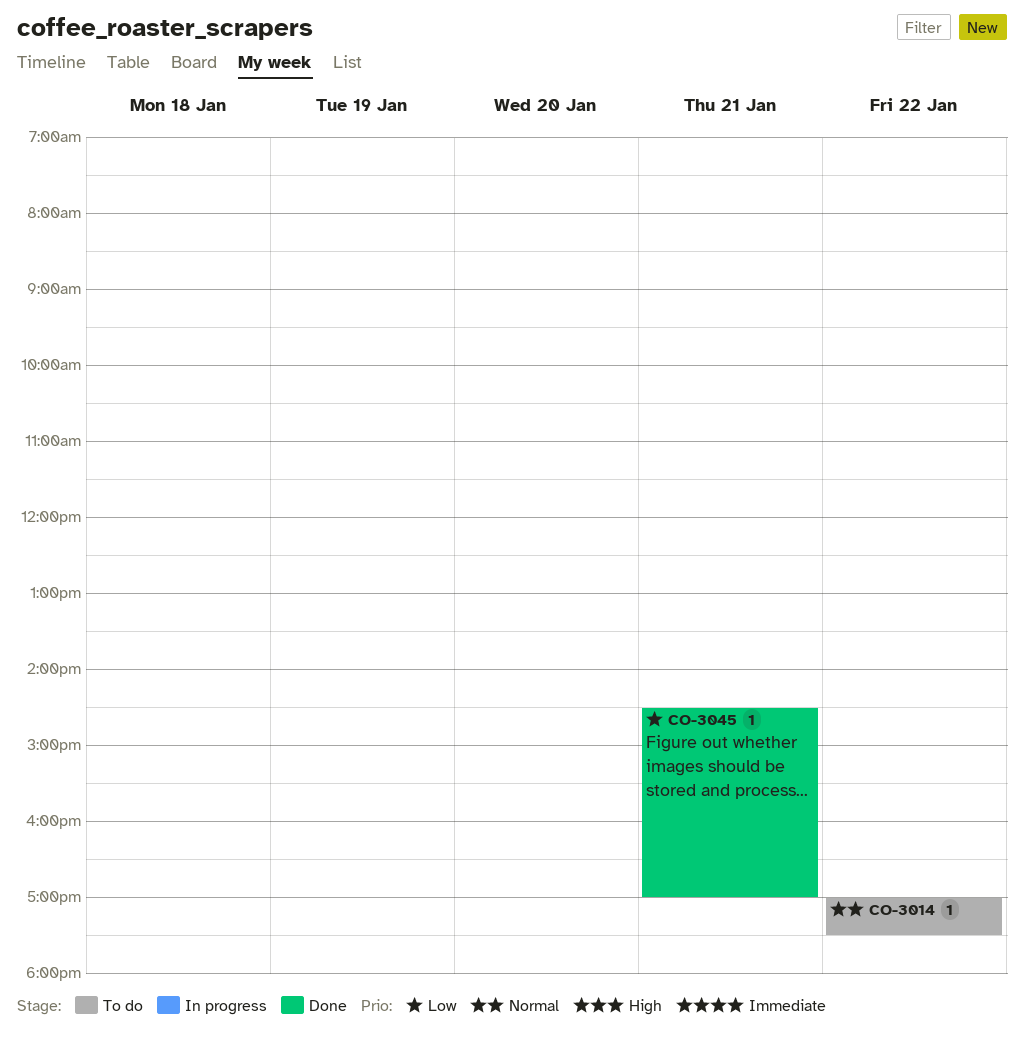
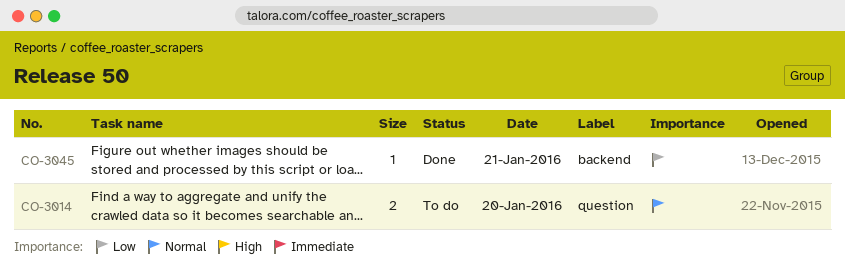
CO-3014, estimate: 1 -> 2
CO-3014, day: Jan 22 -> Jan 20

